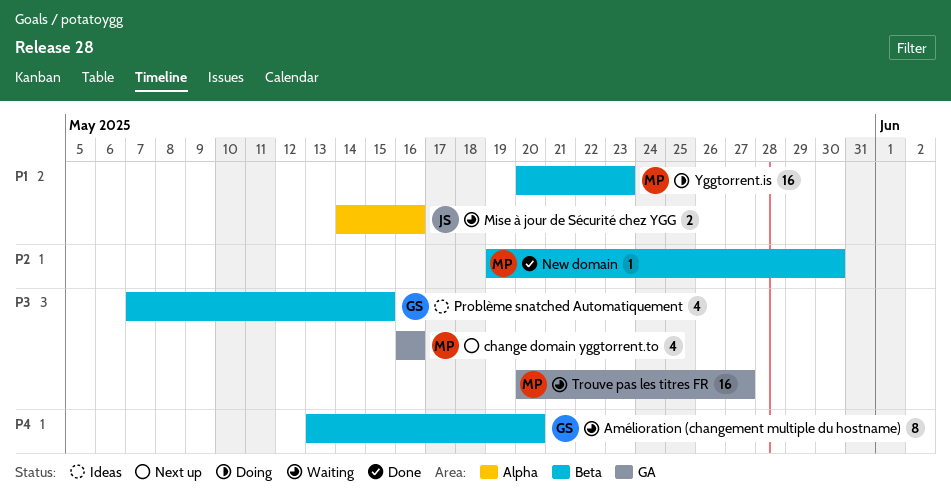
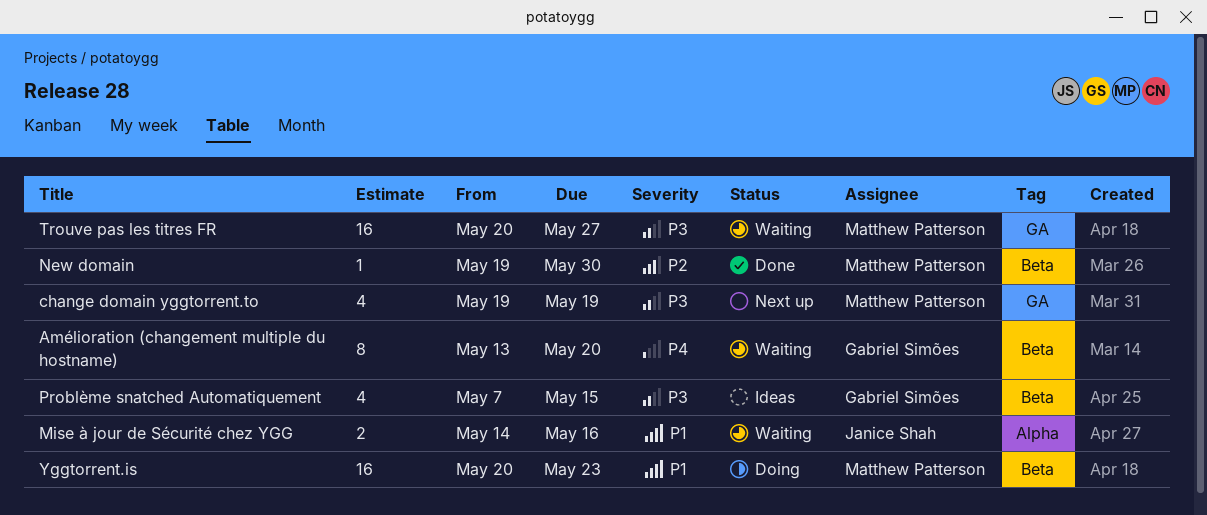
change domain yggtorrent.to, start: May 16 -> May 19
change domain yggtorrent.to, due: May 16 -> May 19

